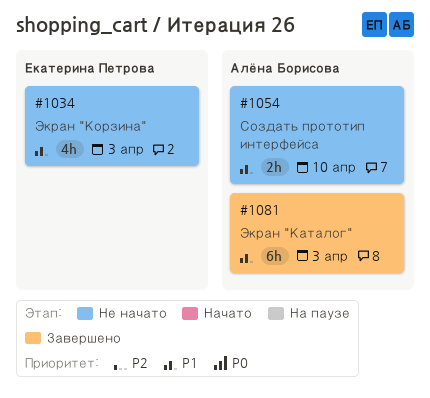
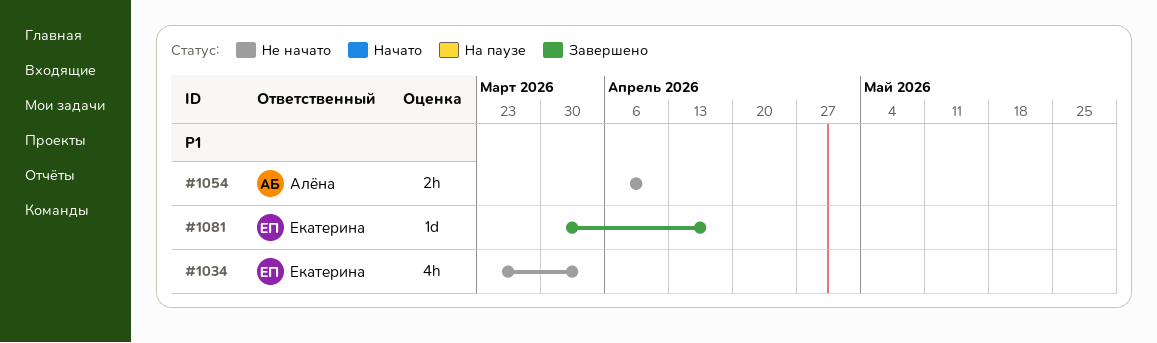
#1081, owner: Алёна Борисова -> Екатерина Петрова
#1081, estimate: 6h -> 1d
#1081, due: Apr 3 -> Apr 17

